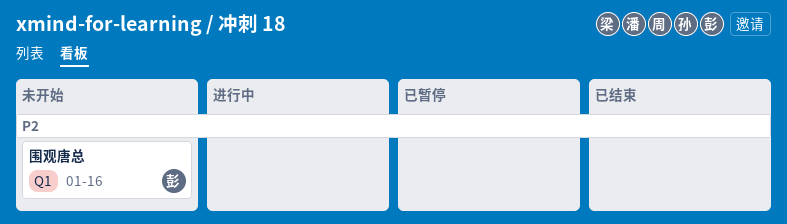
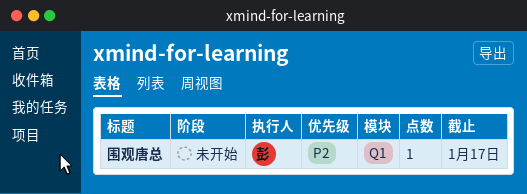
围观唐总, due: Jan 16 -> Jan 17

